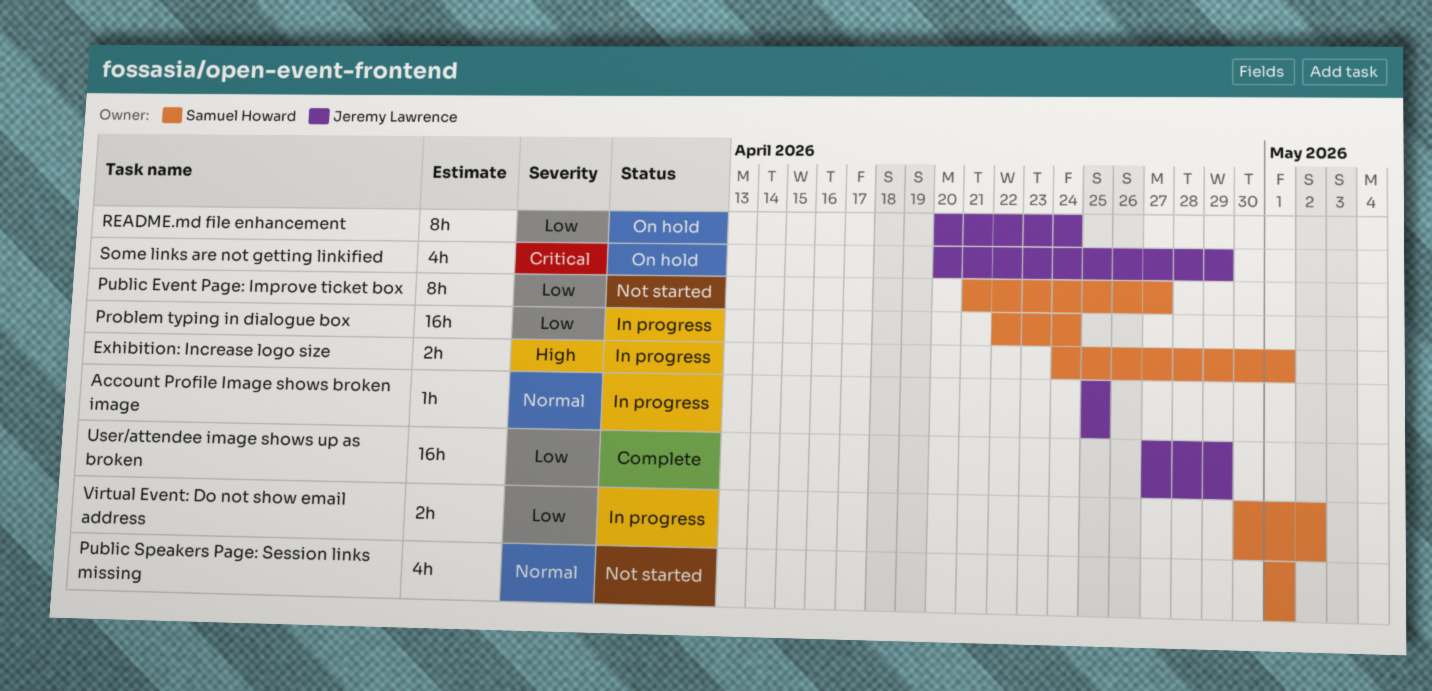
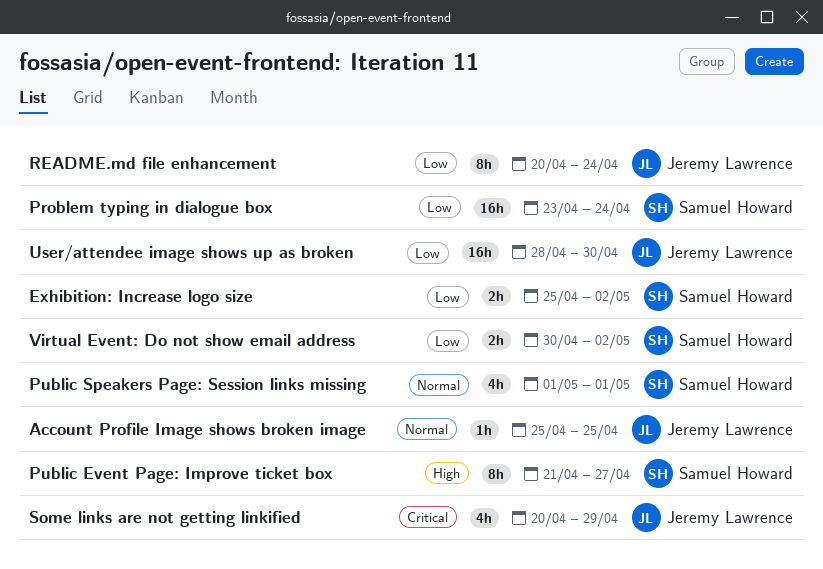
Exhibition: Increase logo size, priority: High -> Low
Exhibition: Increase logo size, start: Apr 24 -> Apr 25
Exhibition: Increase logo size, due: May 1 -> May 2
Problem typing in dialogue box, start: Apr 22 -> Apr 23
Public Event Page: Improve ticket box, priority: Low -> High
User/attendee image shows up as broken, start: Apr 27 -> Apr 28
User/attendee image shows up as broken, due: Apr 29 -> Apr 30

